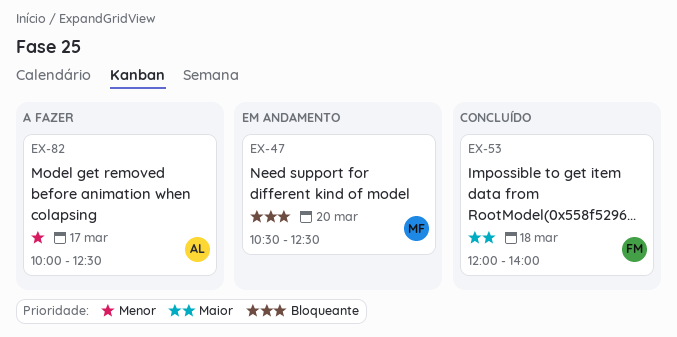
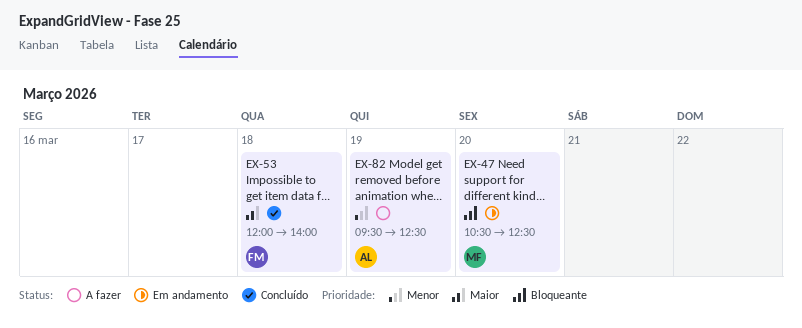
EX-82, day: Mar 17 -> Mar 19
EX-82, begins: 10:00 -> 09:30

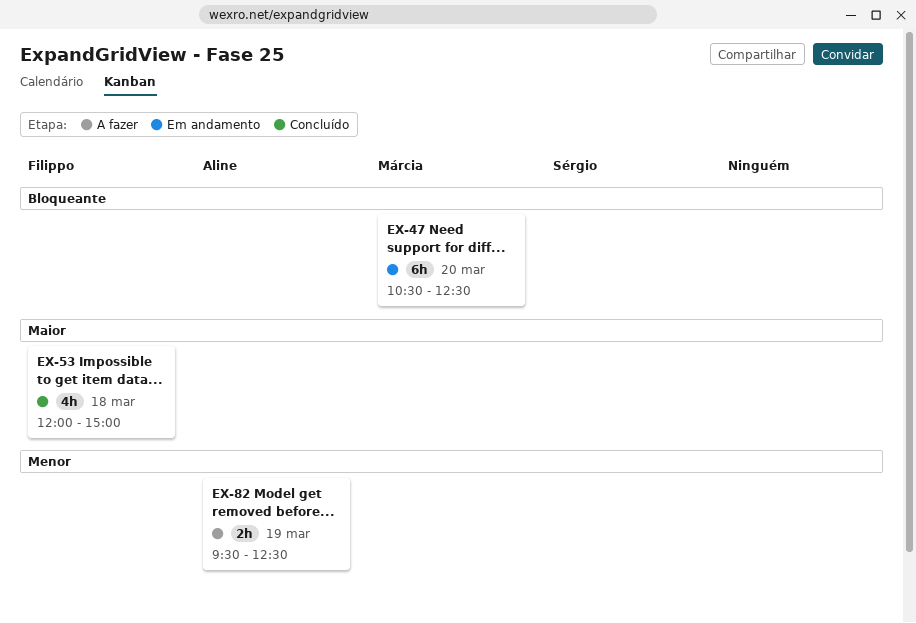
EX-53, ends: 14:00 -> 15:00

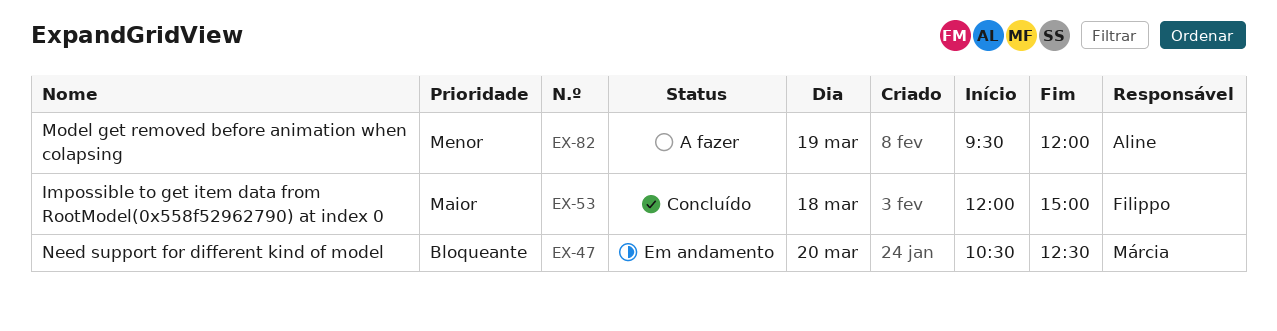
EX-82, ends: 12:30 -> 12:00

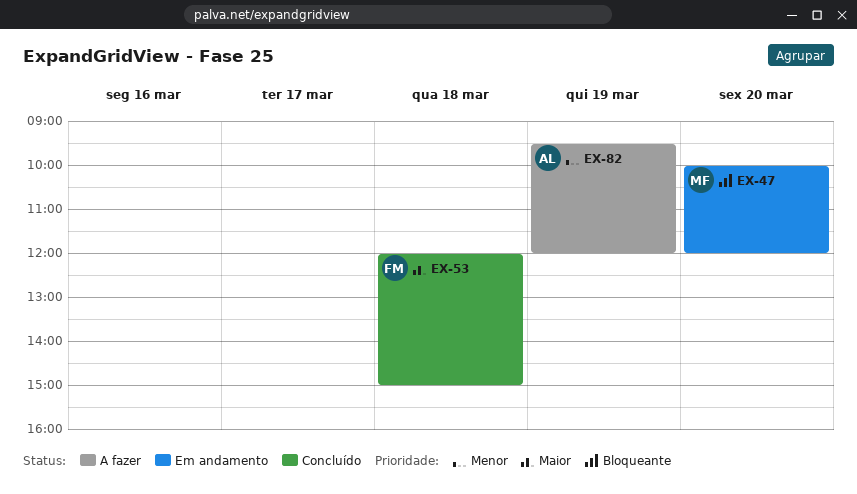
EX-47, begins: 10:30 -> 10:00
EX-47, ends: 12:30 -> 12:00

